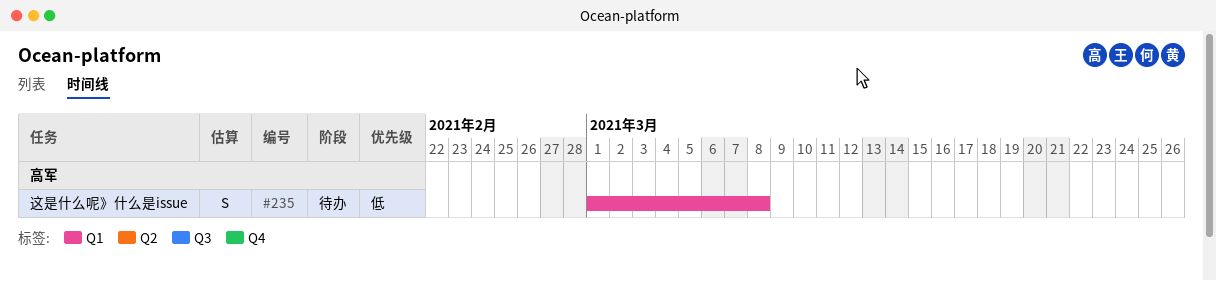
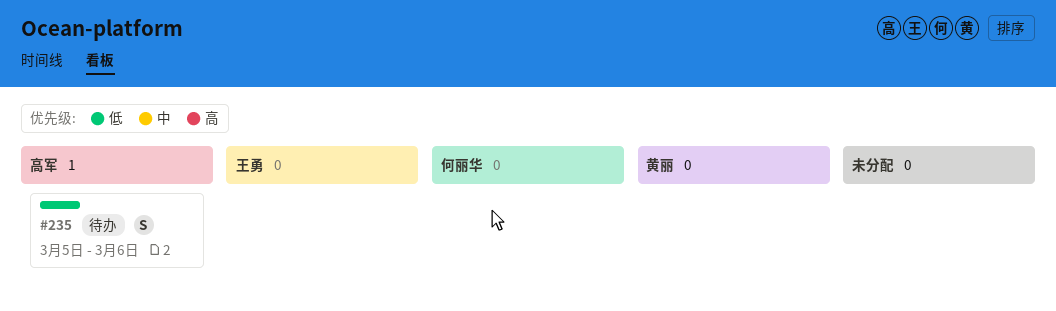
#235, start: Mar 1 -> Mar 5
#235, due: Mar 8 -> Mar 6

